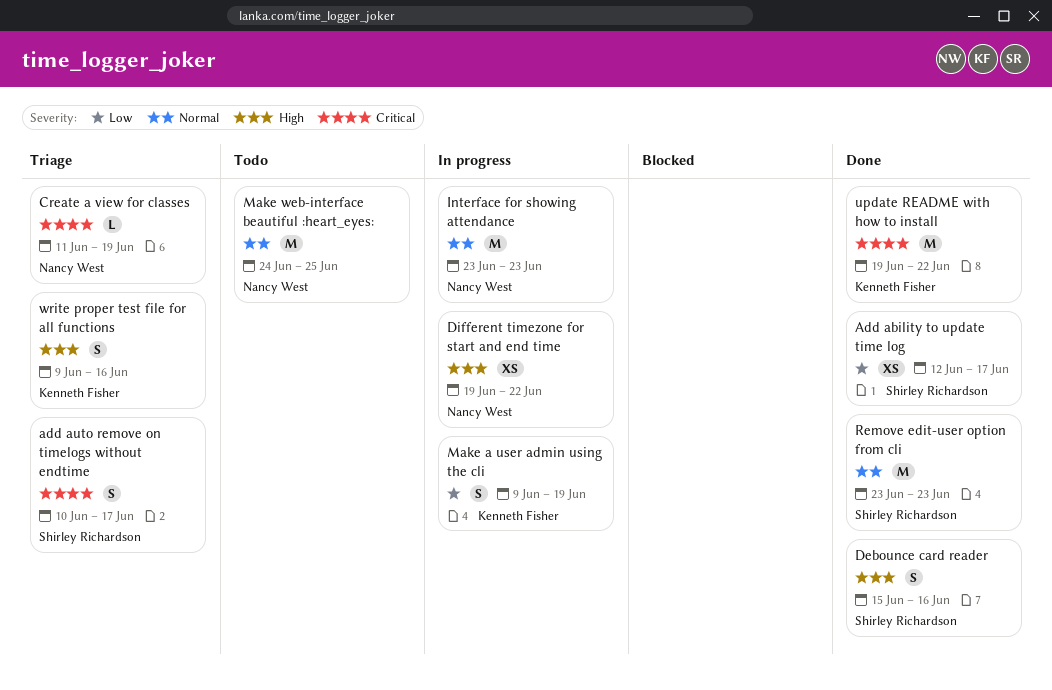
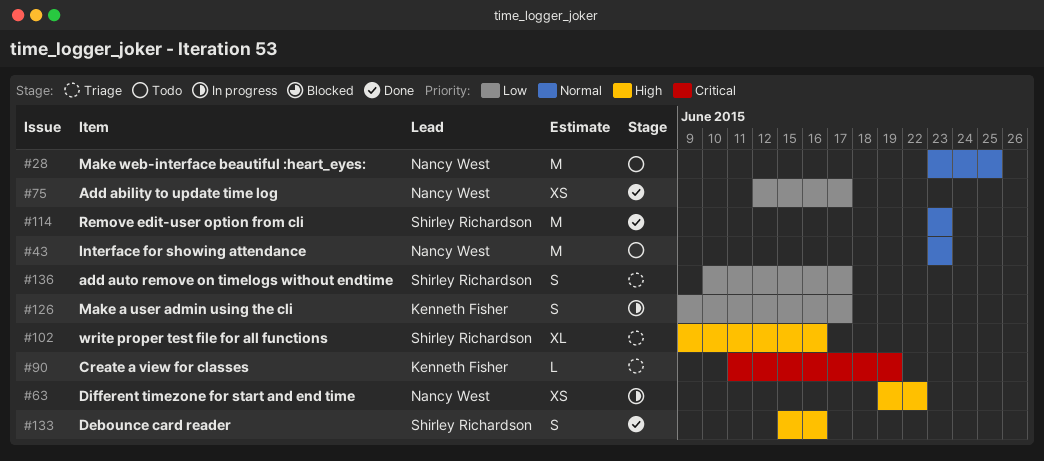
Add ability to update time log, owner: Shirley Richardson -> Nancy West
add auto remove on timelogs without endtime, priority: Critical -> Low
Create a view for classes, owner: Nancy West -> Kenneth Fisher
Interface for showing attendance, status: In progress -> Todo
Make a user admin using the cli, due: Jun 19 -> Jun 17
Make web-interface beautiful :heart_eyes:, start: Jun 24 -> Jun 23
update README with how to install: present -> none
write proper test file for all functions, owner: Kenneth Fisher -> Shirley Richardson
write proper test file for all functions, estimate: S -> XL

